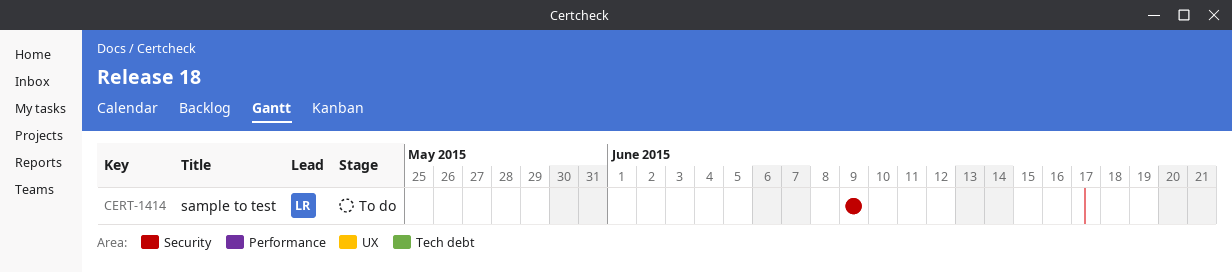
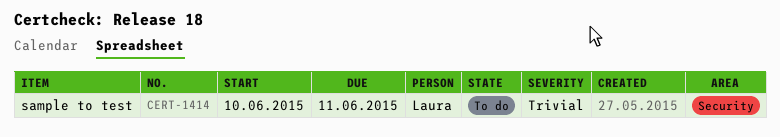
CERT-1414, start: Jun 9 -> Jun 10
CERT-1414, due: Jun 9 -> Jun 11

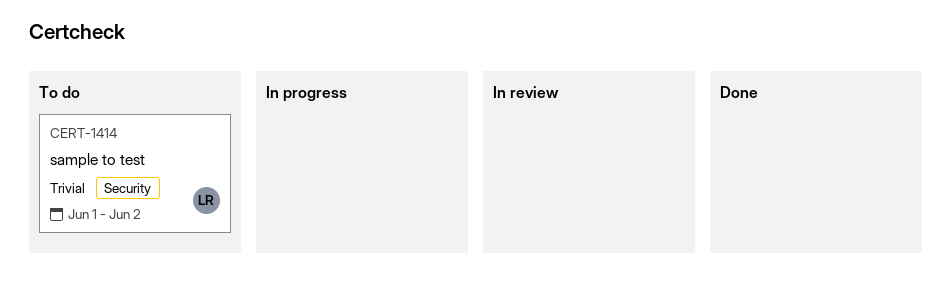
CERT-1414, start: Jun 10 -> Jun 1
CERT-1414, due: Jun 11 -> Jun 2

